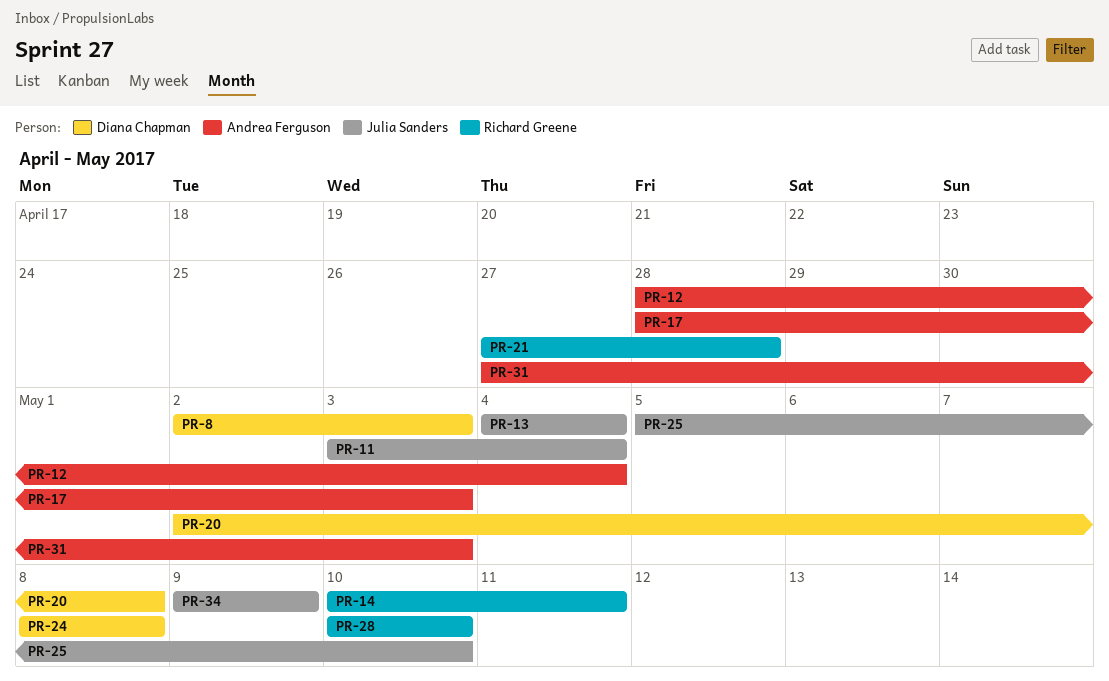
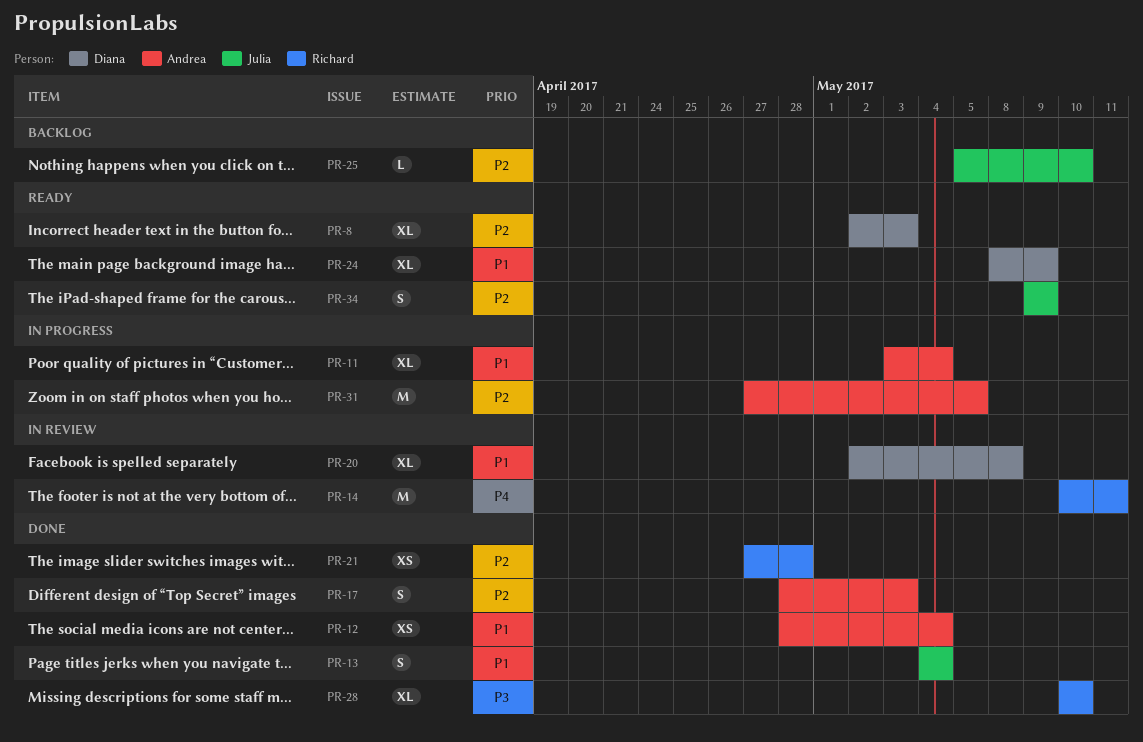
PR-11, owner: Julia Sanders -> Andrea Ferguson
PR-24, due: May 8 -> May 9
PR-31, due: May 3 -> May 5

